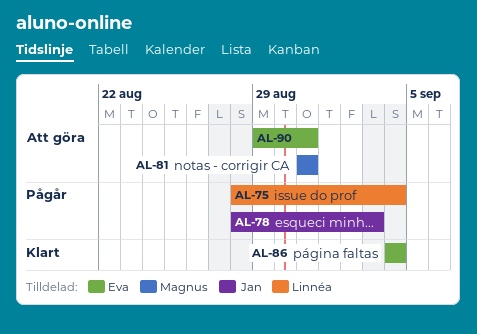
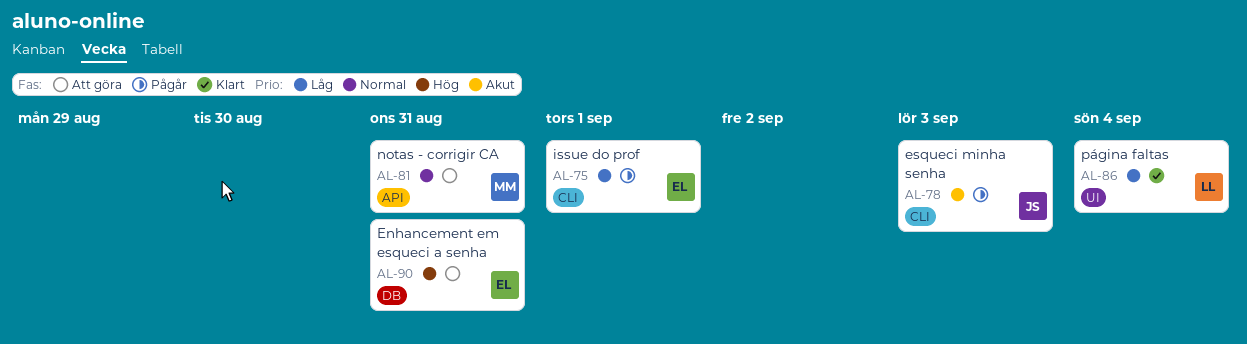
AL-75, owner: Linnéa -> Eva
AL-75, due: Sep 4 -> Sep 1
AL-86, owner: Eva -> Linnéa

